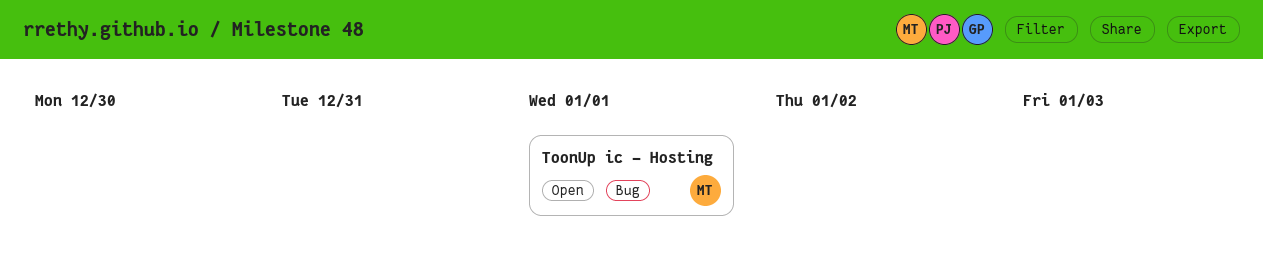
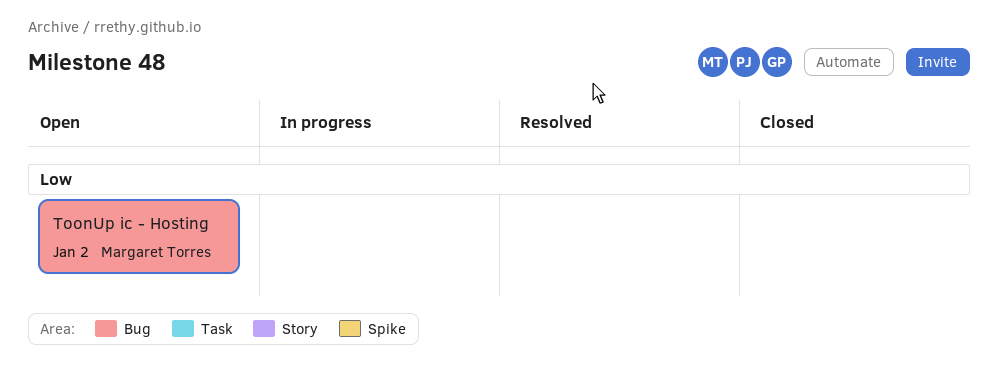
ToonUp ic - Hosting, due: Jan 1 -> Jan 2

